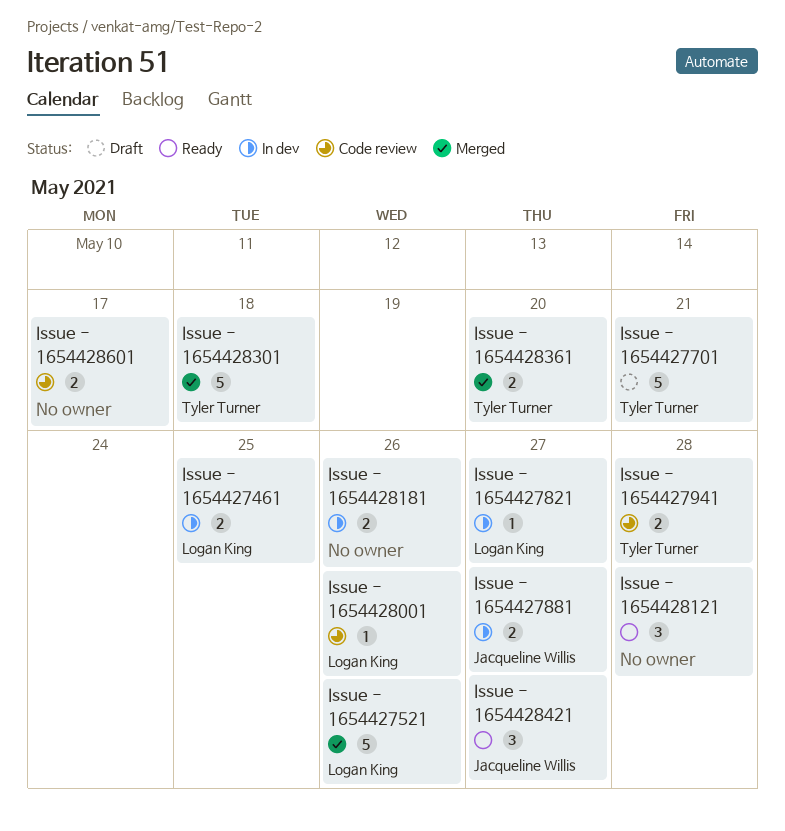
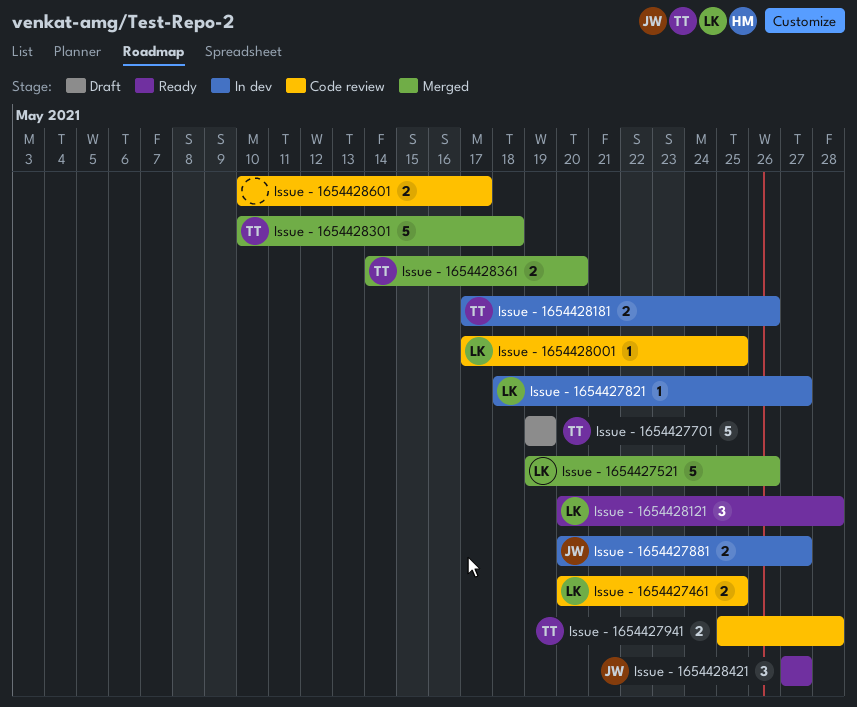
Issue - 1654427461, status: In dev -> Code review
Issue - 1654427701, due: May 21 -> May 19
Issue - 1654428001, due: May 26 -> May 25
Issue - 1654428121, owner: none -> Logan King
Issue - 1654428181, owner: none -> Tyler Turner

